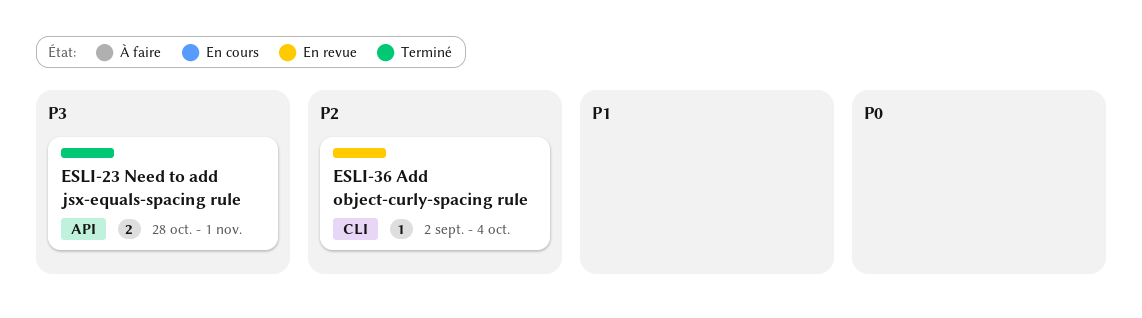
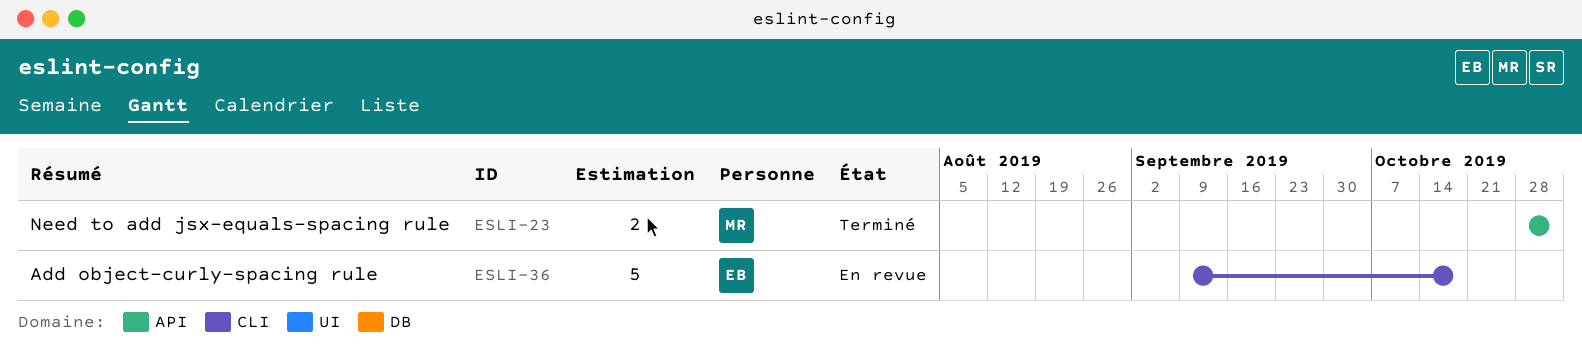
ESLI-36, estimate: 1 -> 5
ESLI-36, start: Sep 2 -> Sep 9
ESLI-36, due: Oct 4 -> Oct 18

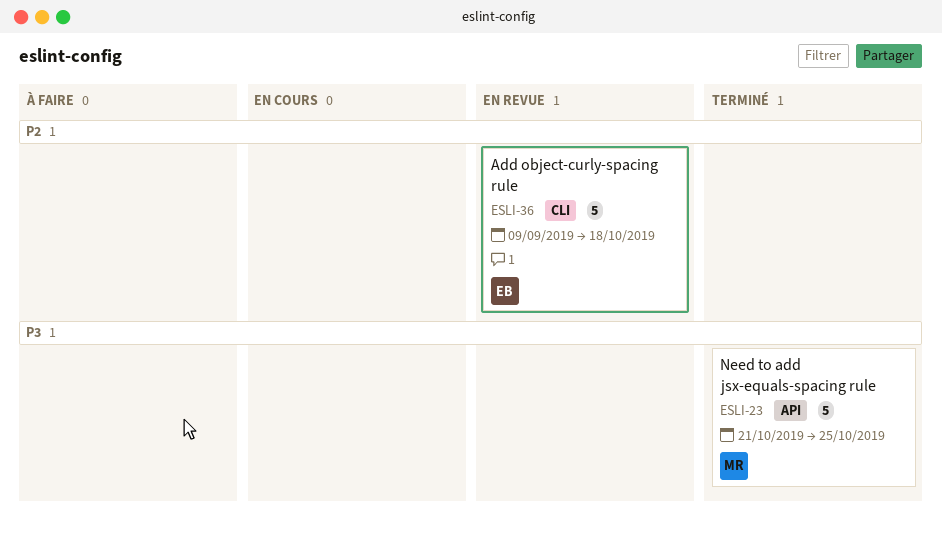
ESLI-23, estimate: 2 -> 5
ESLI-23, start: Oct 28 -> Oct 21
ESLI-23, due: Nov 1 -> Oct 25

